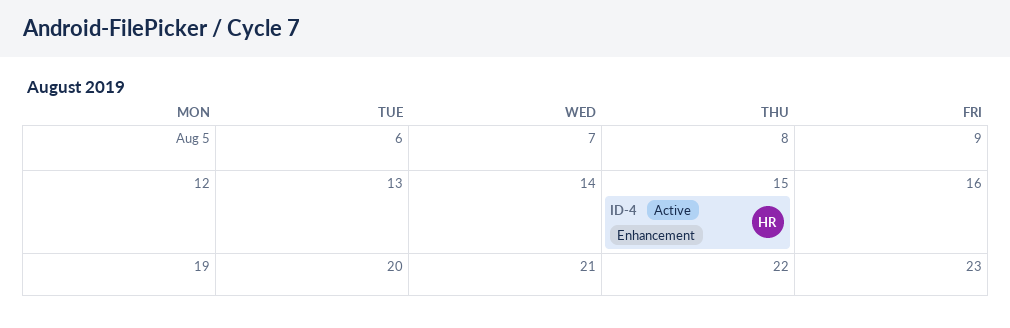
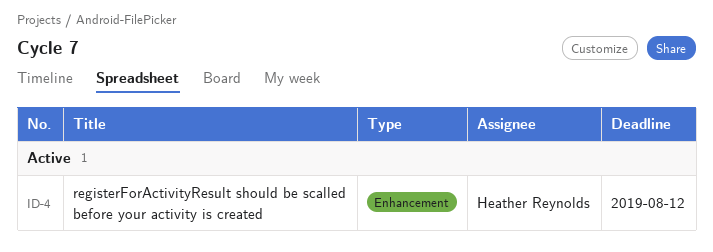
ID-4, due: Aug 15 -> Aug 12

